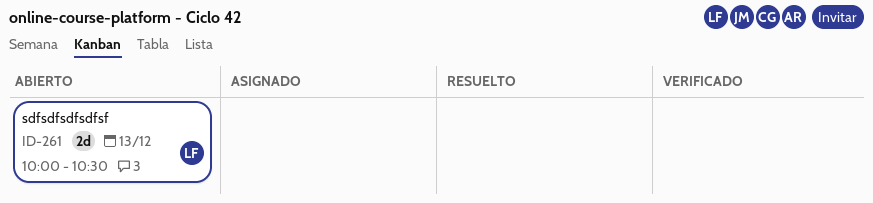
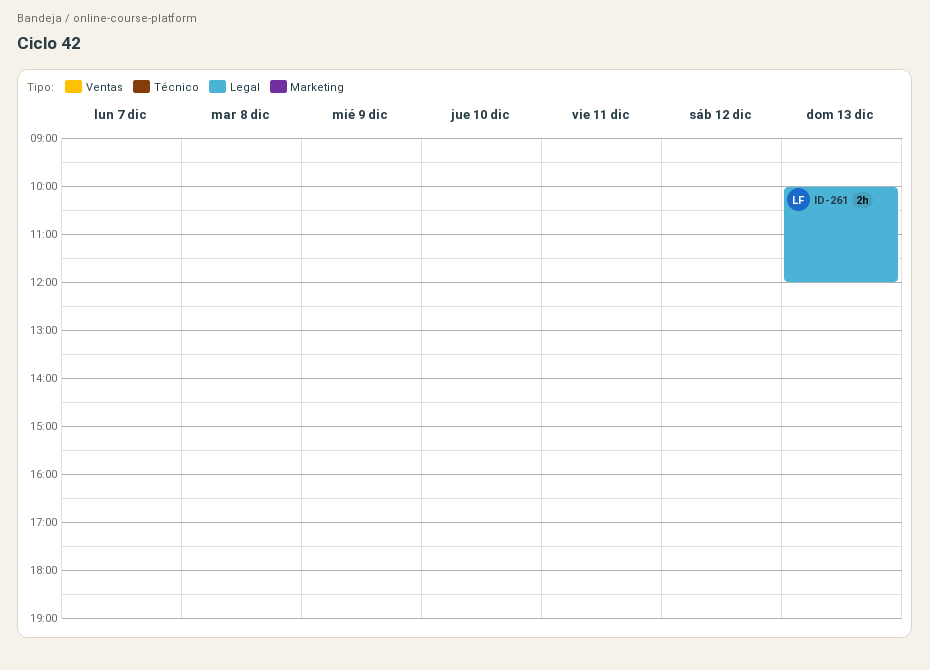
ID-261, estimate: 2d -> 2h
ID-261, ends: 10:30 -> 12:00

